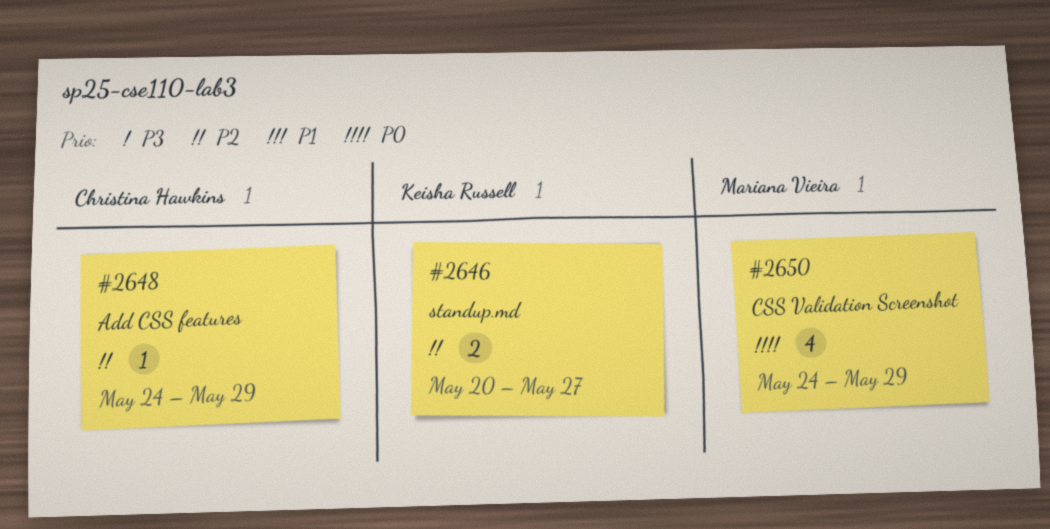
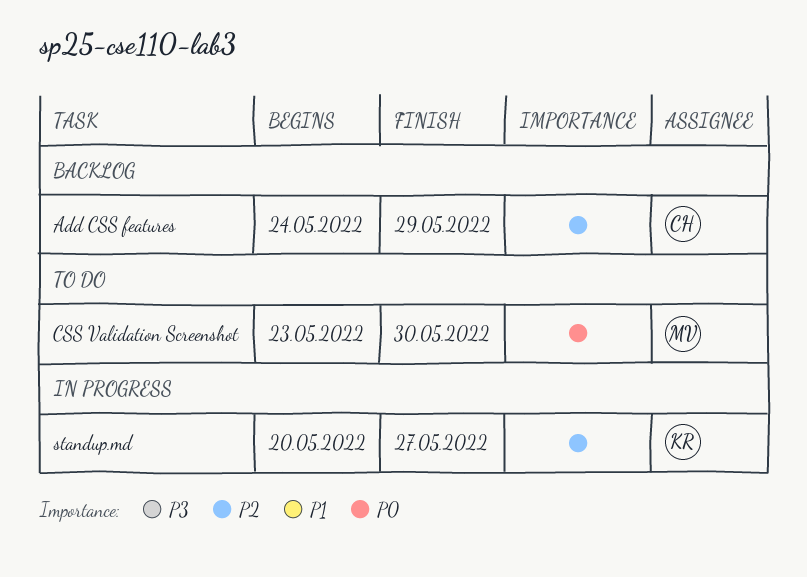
CSS Validation Screenshot, start: May 24 -> May 23
CSS Validation Screenshot, due: May 29 -> May 30

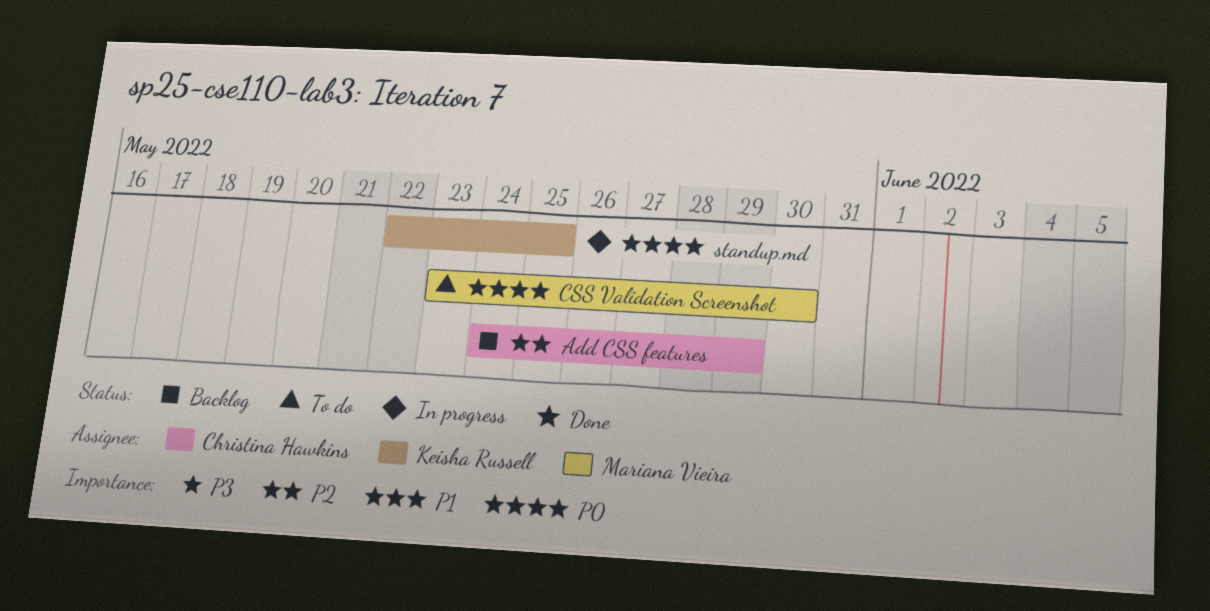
standup.md, priority: P2 -> P0
standup.md, start: May 20 -> May 22
standup.md, due: May 27 -> May 25

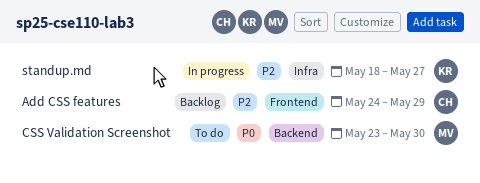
standup.md, priority: P0 -> P2
standup.md, start: May 22 -> May 18
standup.md, due: May 25 -> May 27

